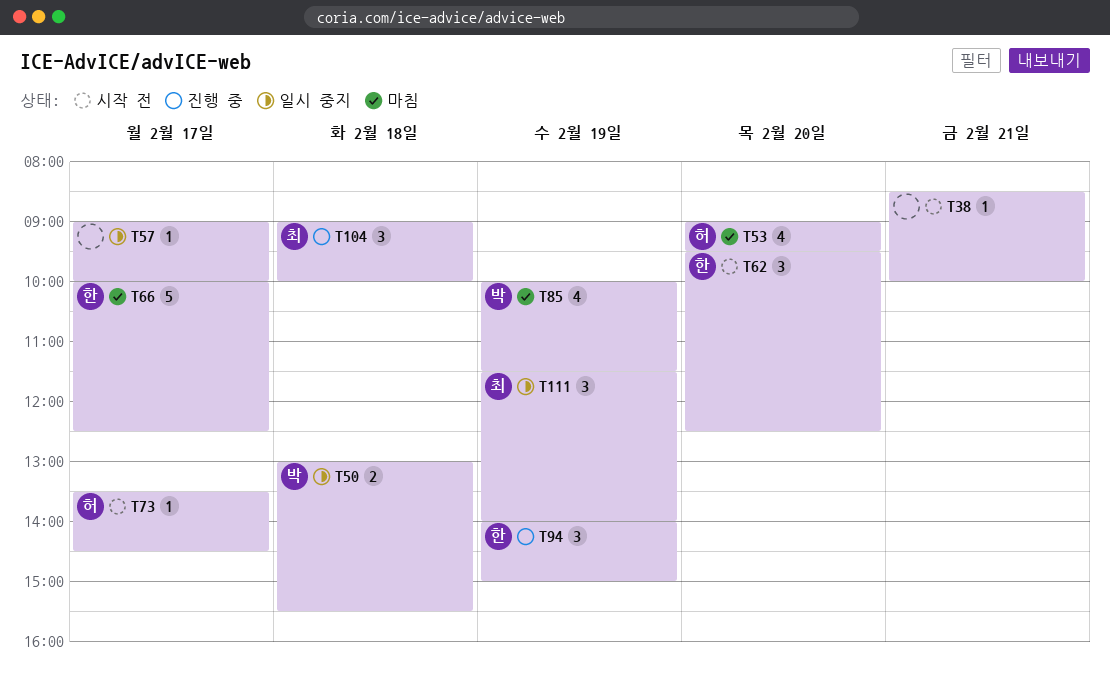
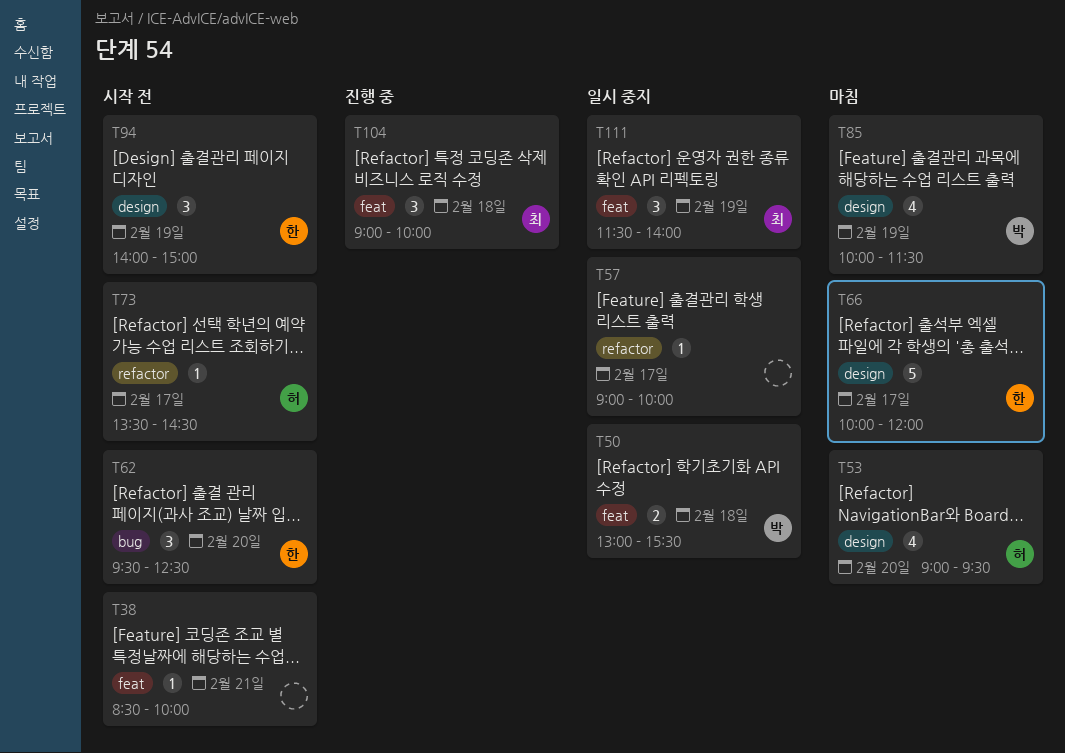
T66, ends: 12:30 -> 12:00
T94, status: 진행 중 -> 시작 전

